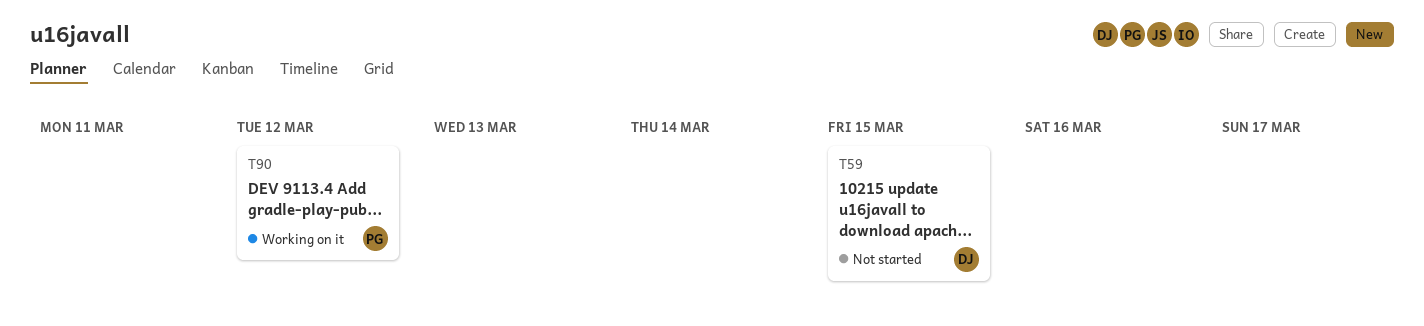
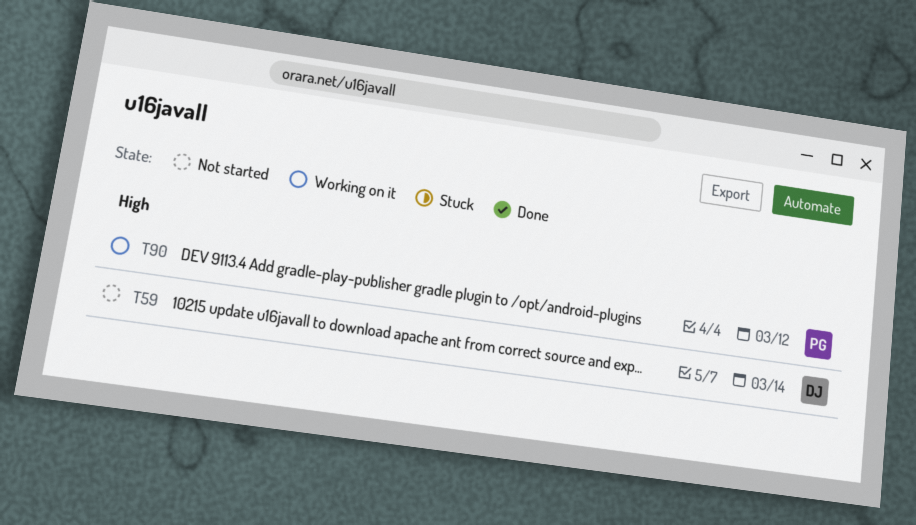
T59, due: Mar 15 -> Mar 14

